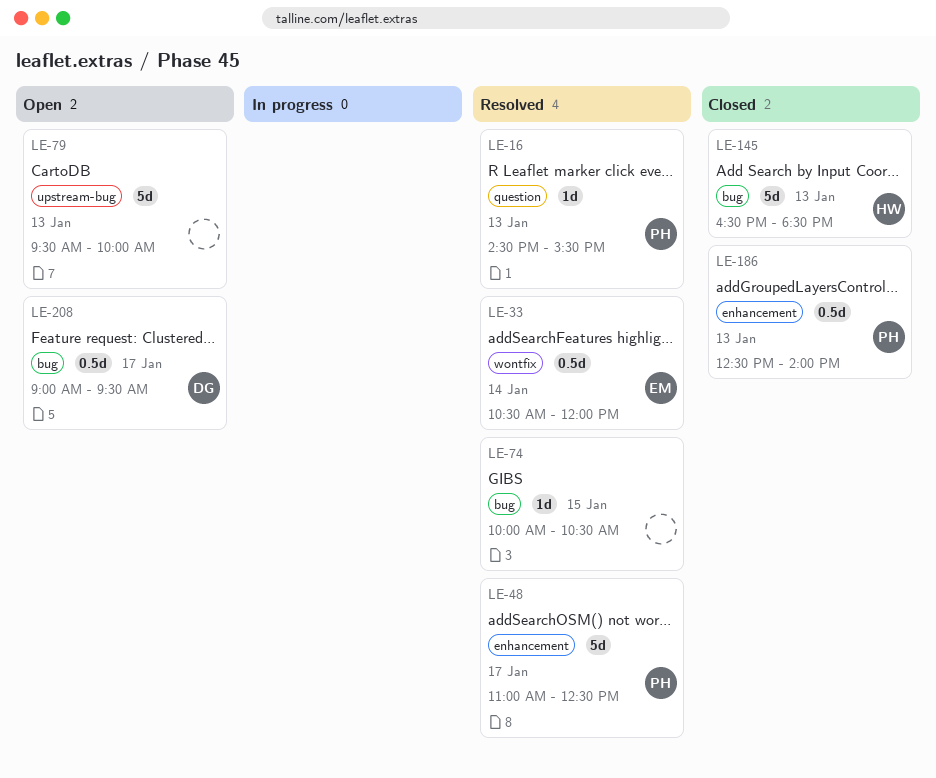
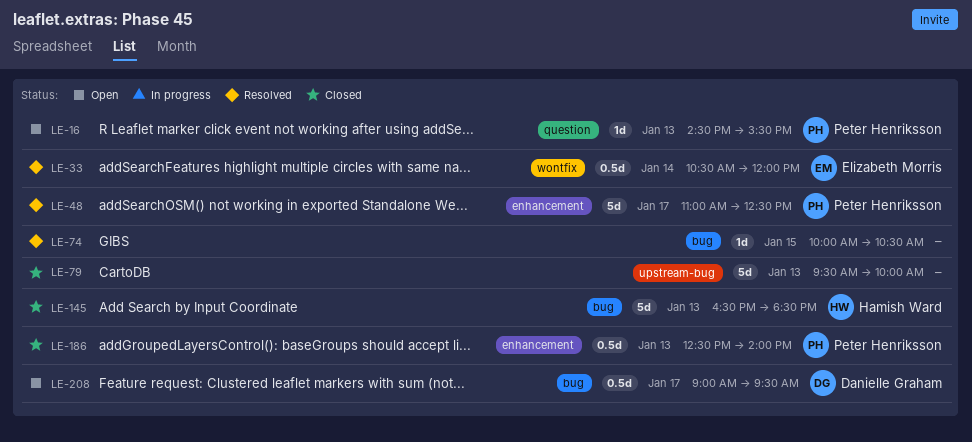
LE-16, status: Resolved -> Open
LE-79, status: Open -> Closed

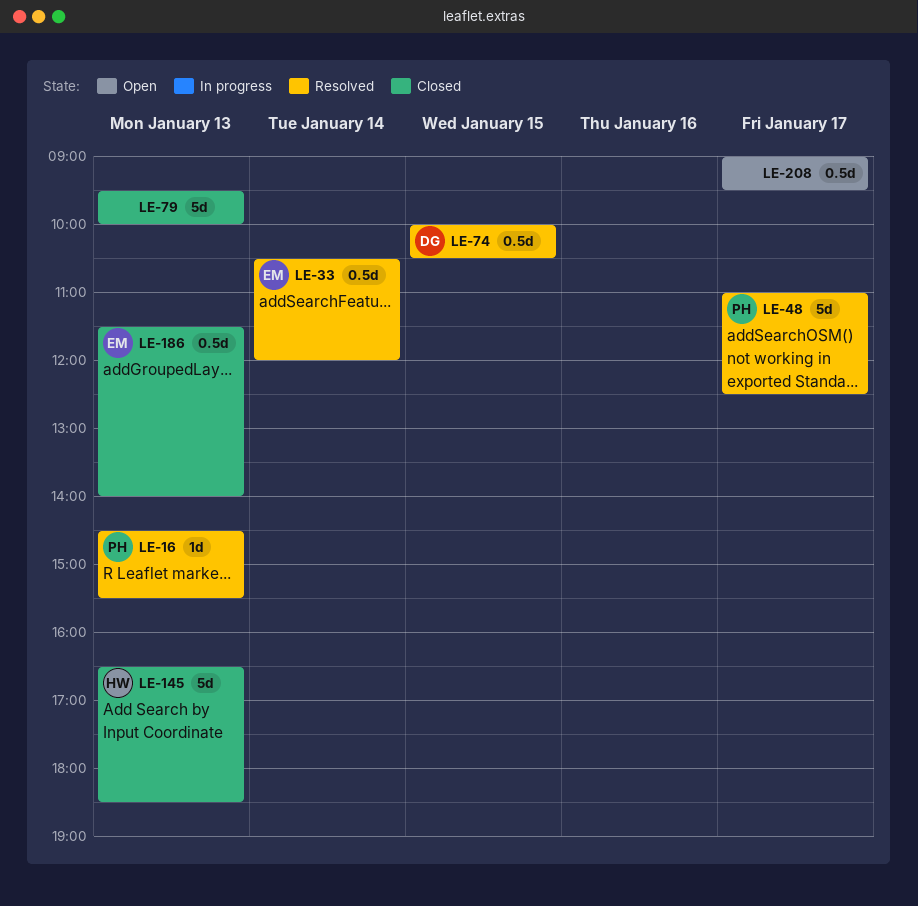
LE-16, status: Open -> Resolved
LE-74, owner: none -> Danielle Graham
LE-74, estimate: 1d -> 0.5d
LE-186, owner: Peter Henriksson -> Elizabeth Morris
LE-186, begins: 12:30 -> 11:30
LE-208, owner: Danielle Graham -> none

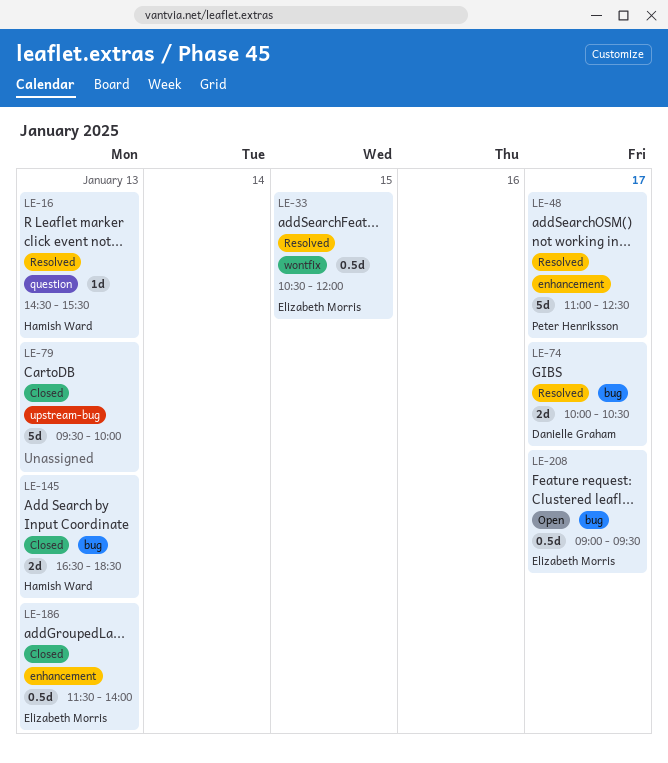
LE-16, owner: Peter Henriksson -> Hamish Ward
LE-33, day: Jan 14 -> Jan 15
LE-74, estimate: 0.5d -> 2d
LE-74, day: Jan 15 -> Jan 17
LE-145, estimate: 5d -> 2d
LE-208, owner: none -> Elizabeth Morris

